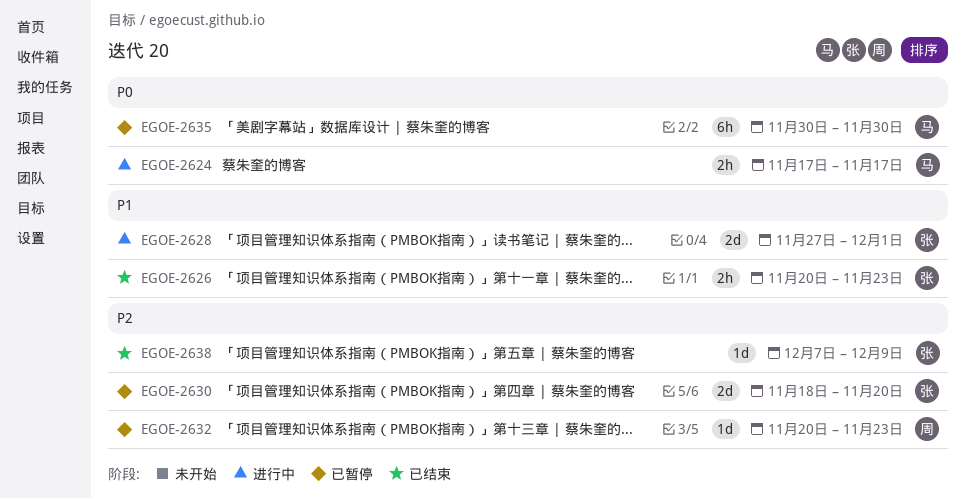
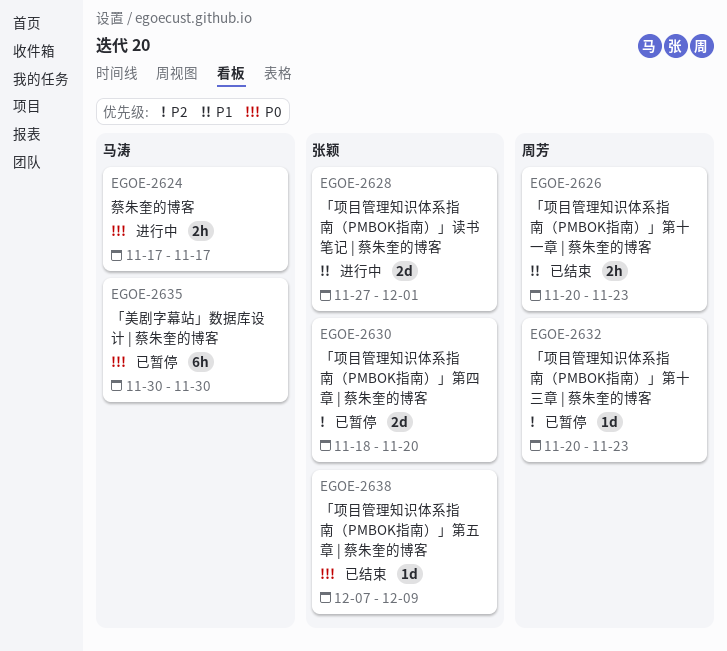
EGOE-2626, owner: 张颖 -> 周芳
EGOE-2638, priority: P2 -> P0

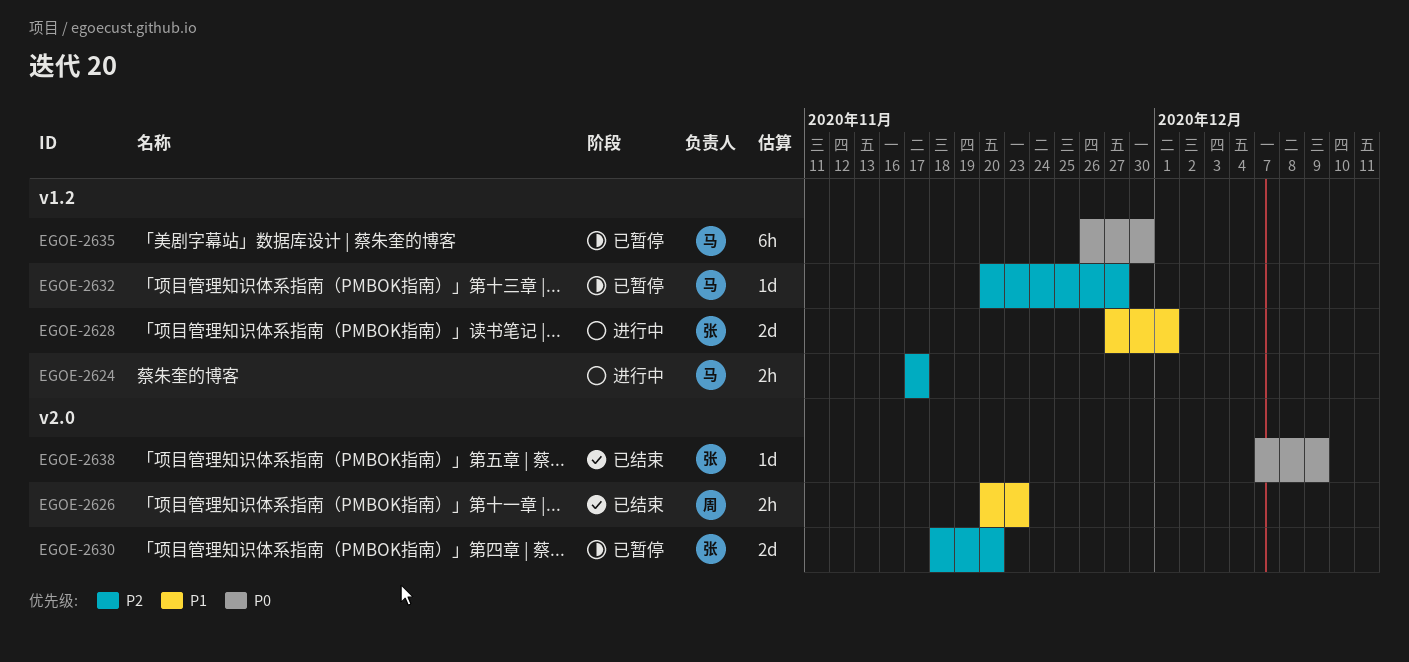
EGOE-2624, priority: P0 -> P2
EGOE-2632, owner: 周芳 -> 马涛
EGOE-2632, due: Nov 23 -> Nov 27
EGOE-2635, start: Nov 30 -> Nov 26

